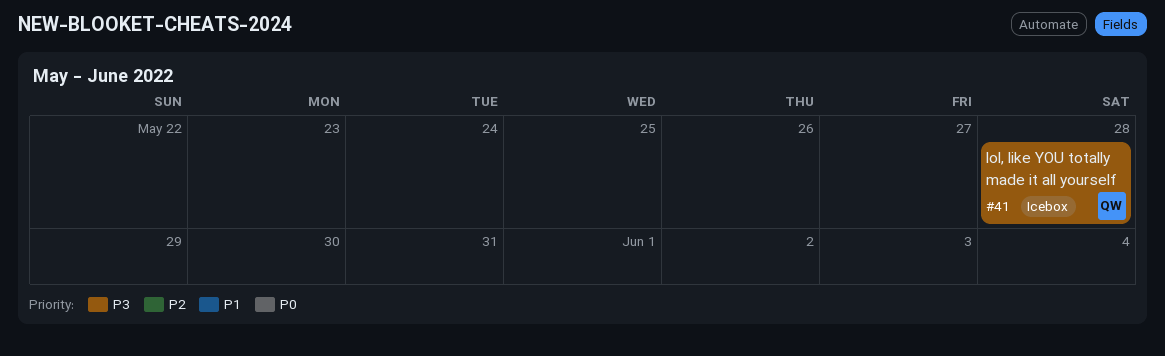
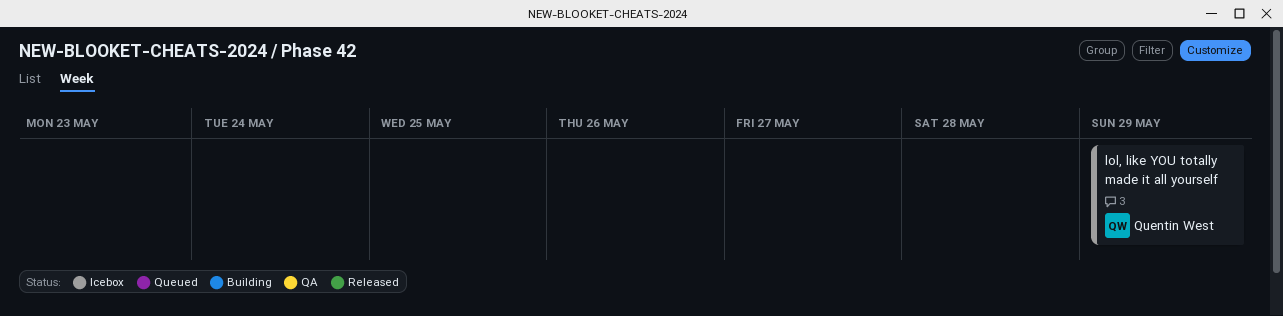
lol, like YOU totally made it all yourself, due: May 28 -> May 29

